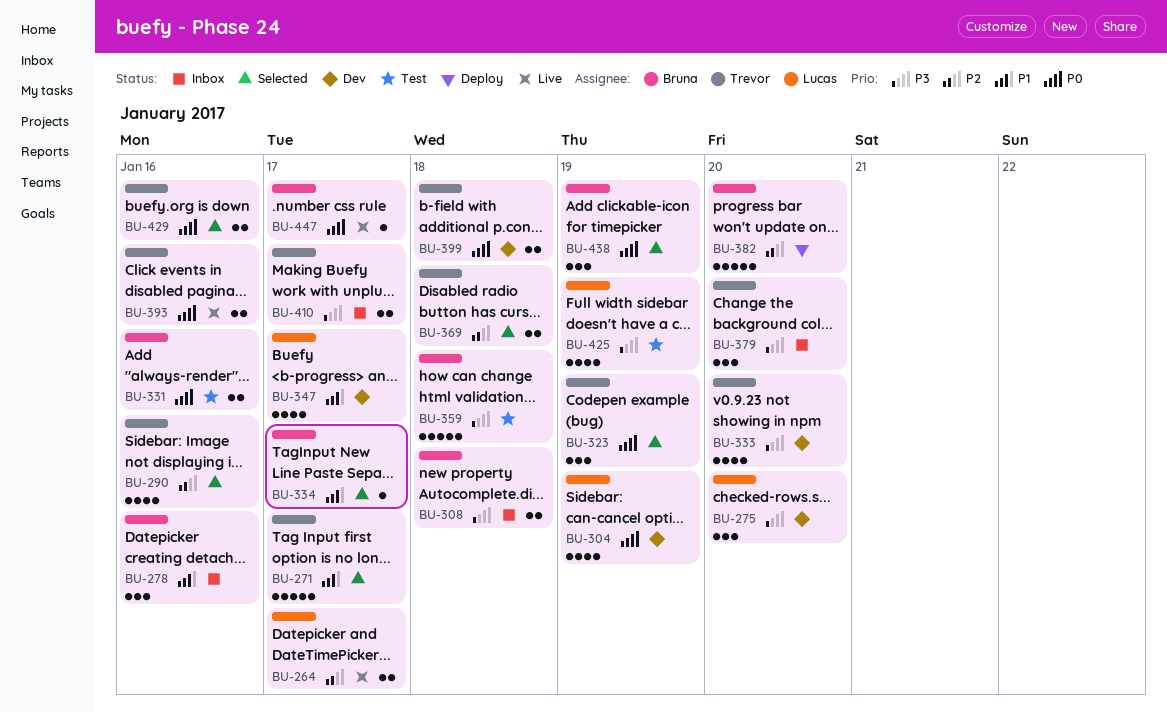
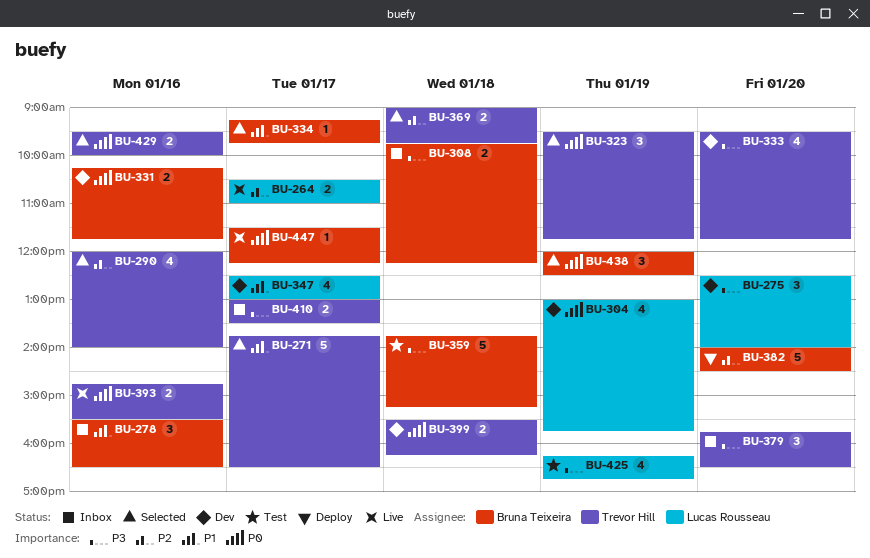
BU-331, status: Test -> Dev

